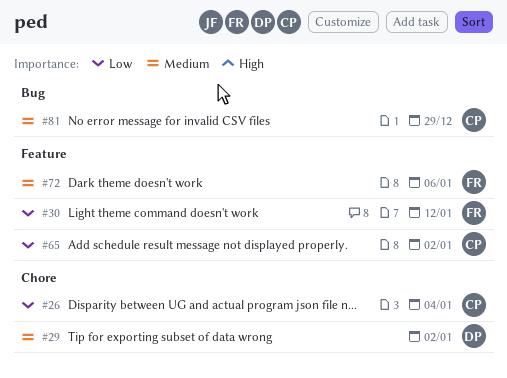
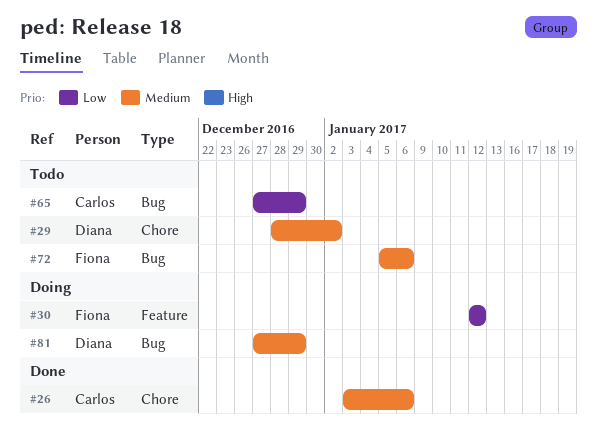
#26, priority: Low -> Medium
#26, due: Jan 4 -> Jan 6
#65, label: Feature -> Bug
#65, due: Jan 2 -> Dec 29
#72, label: Feature -> Bug
#81, owner: Carlos -> Diana

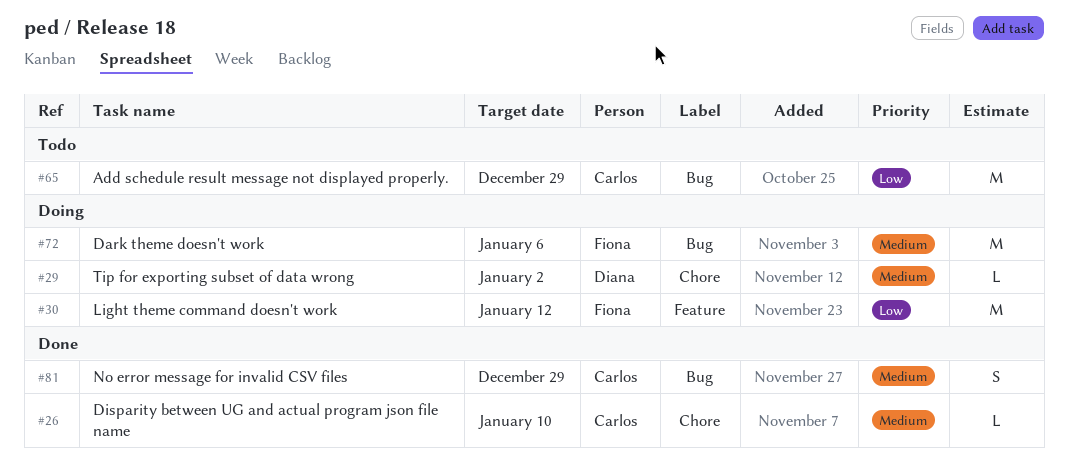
#26, due: Jan 6 -> Jan 10
#29, status: Todo -> Doing
#72, status: Todo -> Doing
#81, status: Doing -> Done
#81, owner: Diana -> Carlos

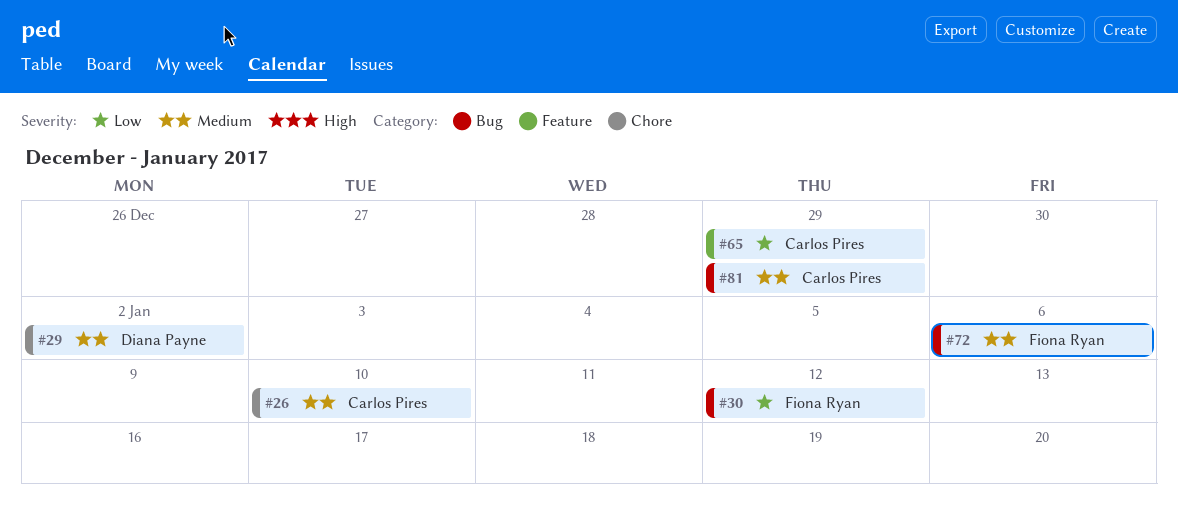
#30, label: Feature -> Bug
#65, label: Bug -> Feature

